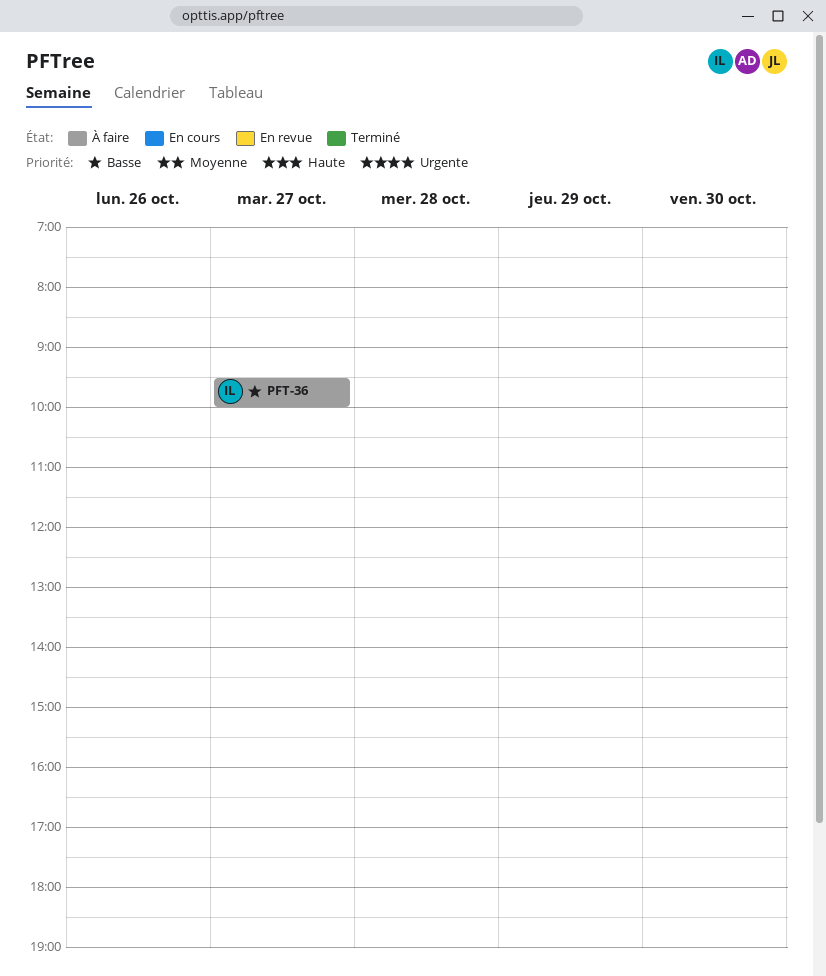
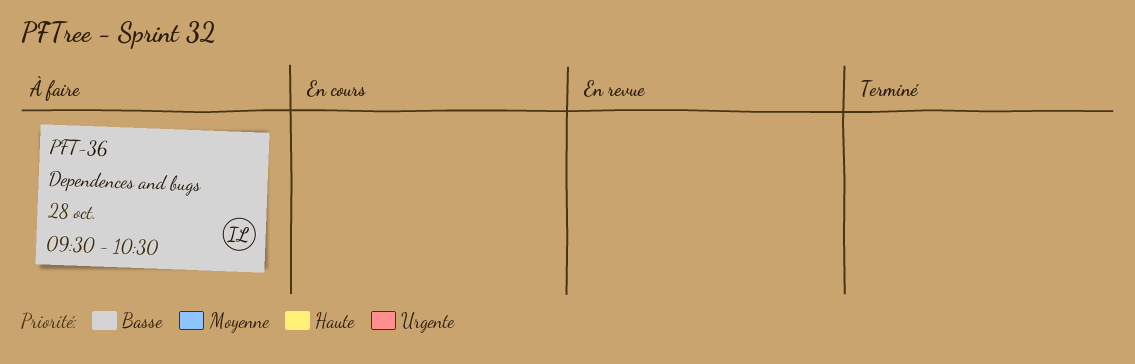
PFT-36, day: Oct 27 -> Oct 28
PFT-36, ends: 10:00 -> 10:30

